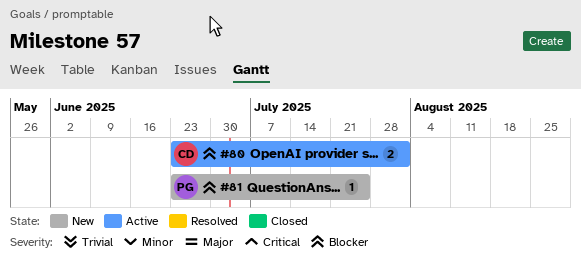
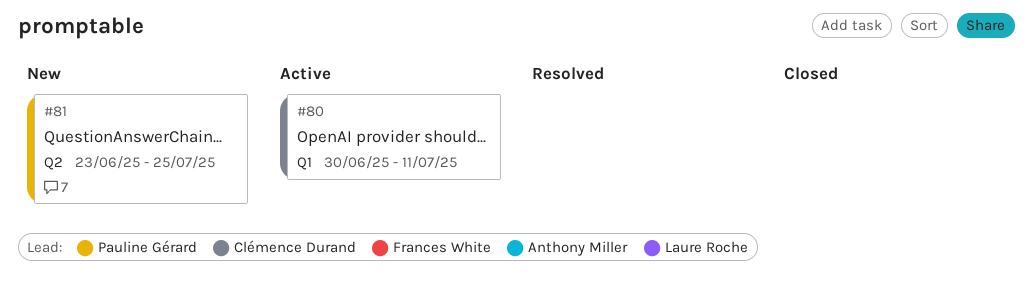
#80, start: Jun 23 -> Jun 30
#80, due: Aug 1 -> Jul 11

